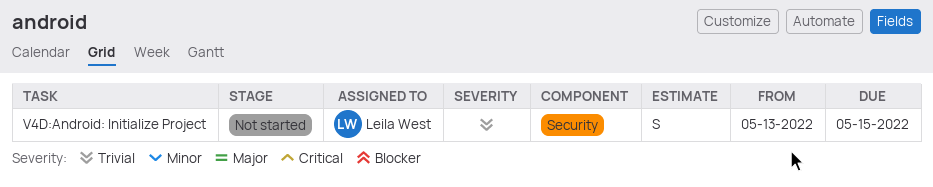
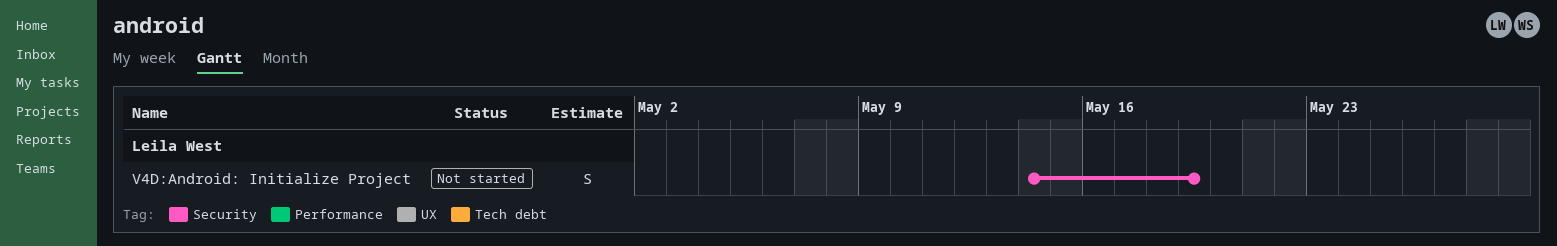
V4D:Android: Initialize Project, start: May 13 -> May 14
V4D:Android: Initialize Project, due: May 15 -> May 19

